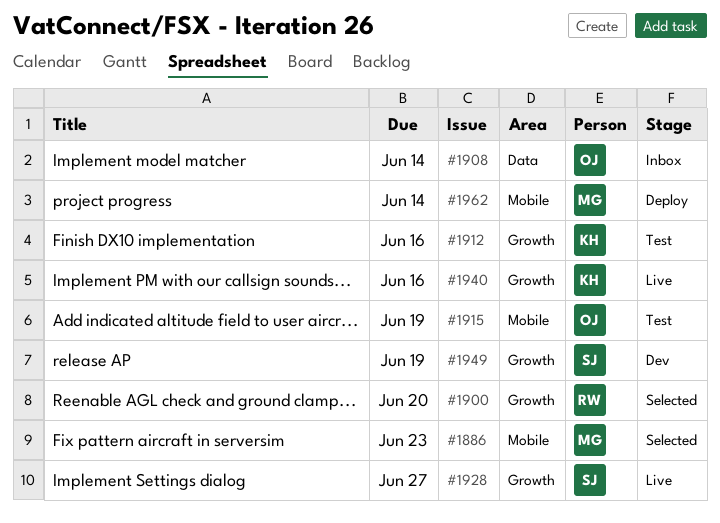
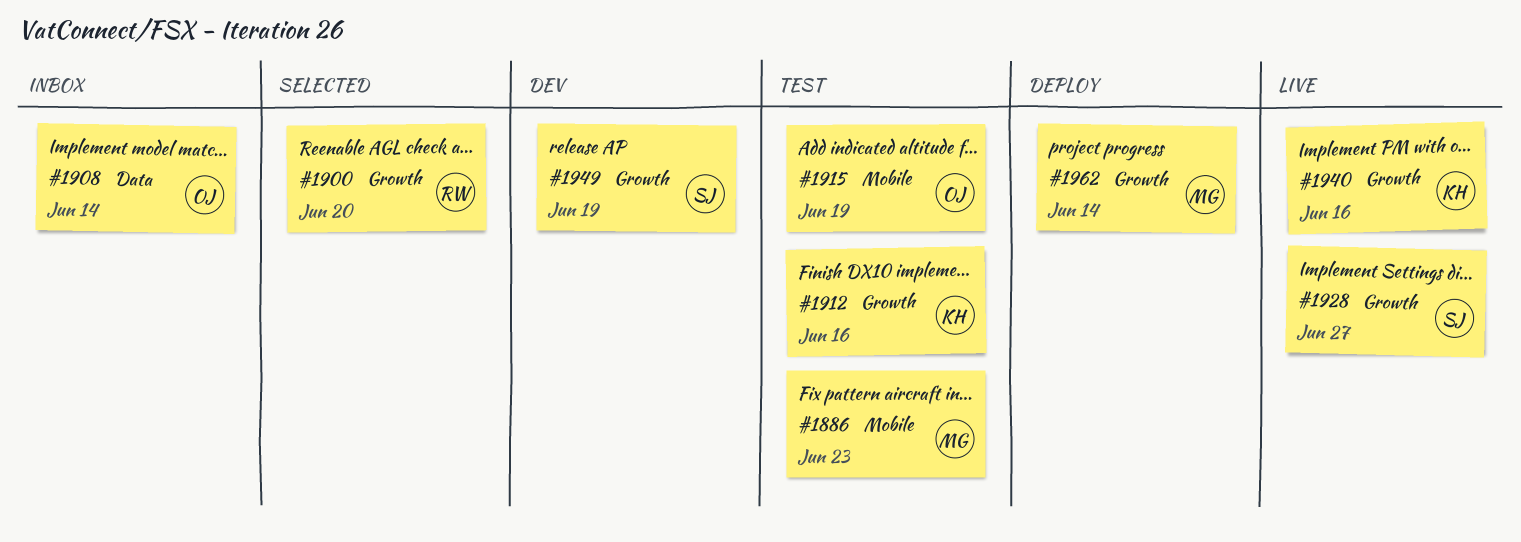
#1886, status: Selected -> Test
#1962, label: Mobile -> Growth

